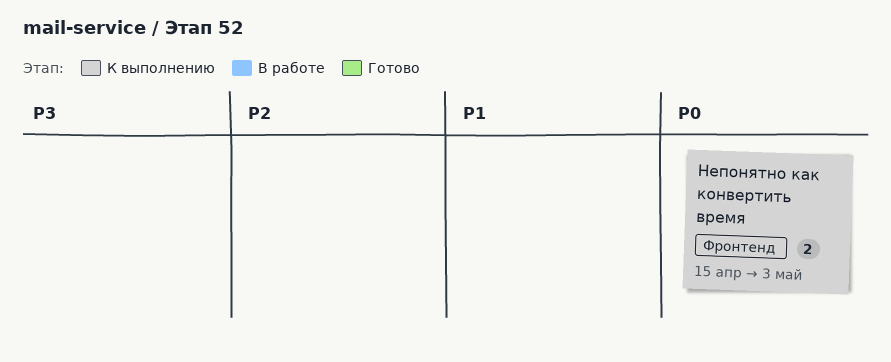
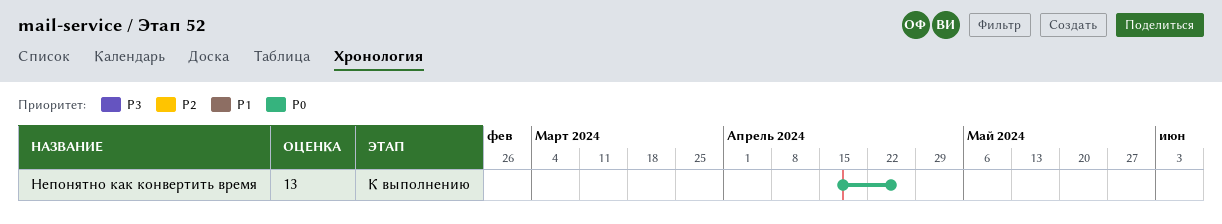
Непонятно как конвертить время, estimate: 2 -> 13
Непонятно как конвертить время, due: May 3 -> Apr 26

